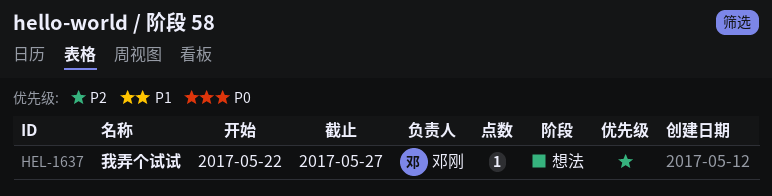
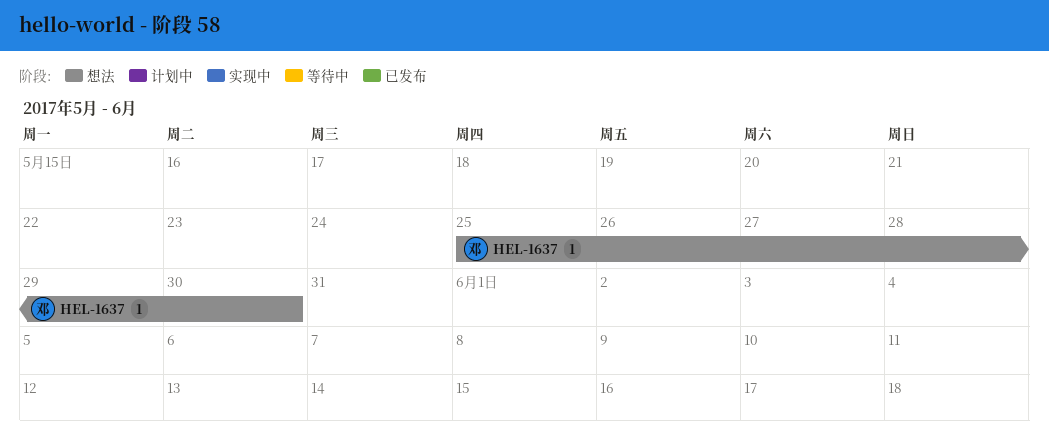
HEL-1637, start: May 22 -> May 25
HEL-1637, due: May 27 -> May 30

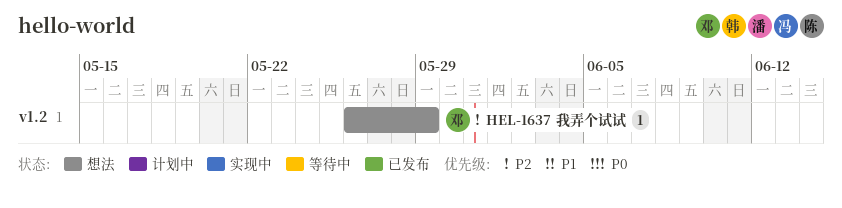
HEL-1637, start: May 25 -> May 26
HEL-1637, due: May 30 -> May 29

